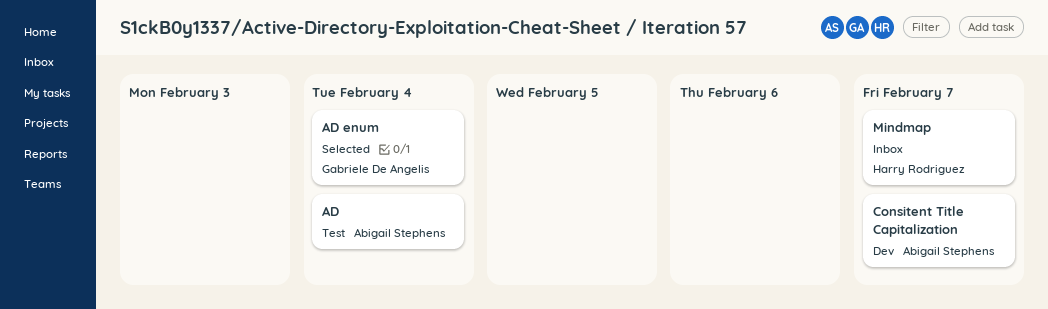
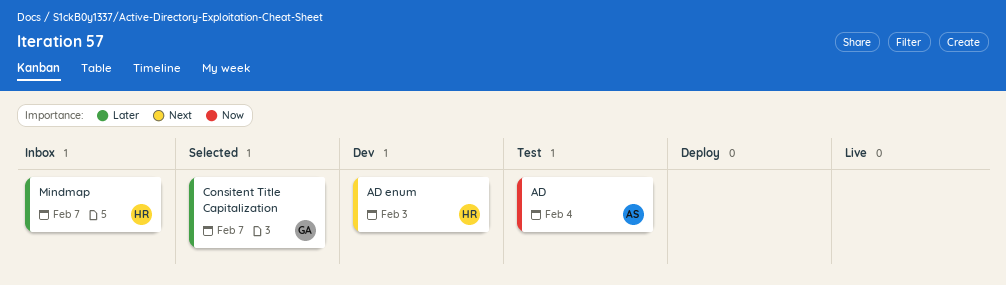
AD enum, status: Selected -> Dev
AD enum, owner: Gabriele De Angelis -> Harry Rodriguez
AD enum, due: Feb 4 -> Feb 3
Consitent Title Capitalization, status: Dev -> Selected
Consitent Title Capitalization, owner: Abigail Stephens -> Gabriele De Angelis

